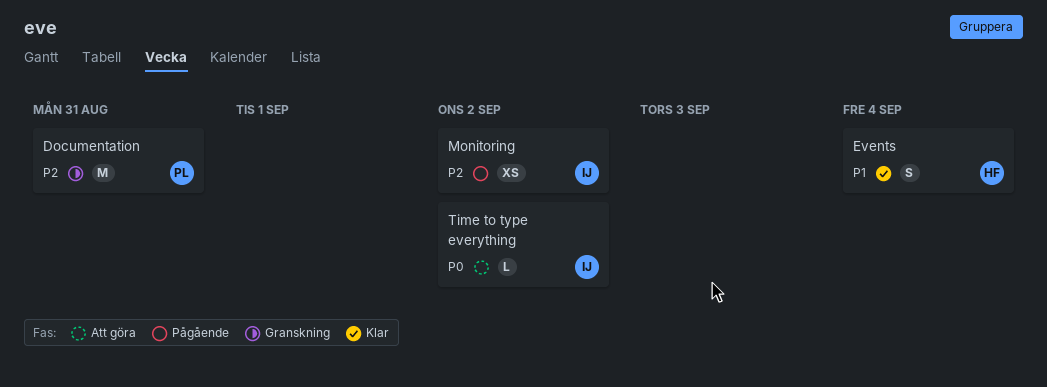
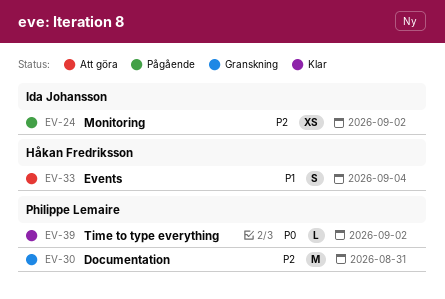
Events, status: Klar -> Att göra
Time to type everything, status: Att göra -> Klar
Time to type everything, owner: Ida Johansson -> Philippe Lemaire

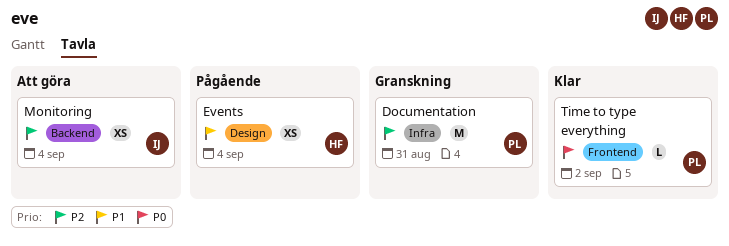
Events, status: Att göra -> Pågående
Events, estimate: S -> XS
Monitoring, status: Pågående -> Att göra
Monitoring, due: Sep 2 -> Sep 4

